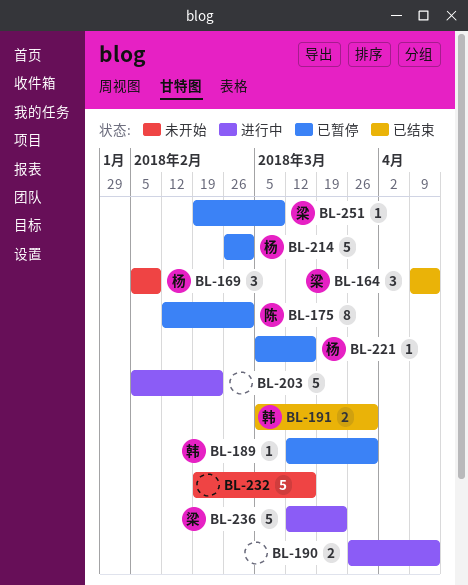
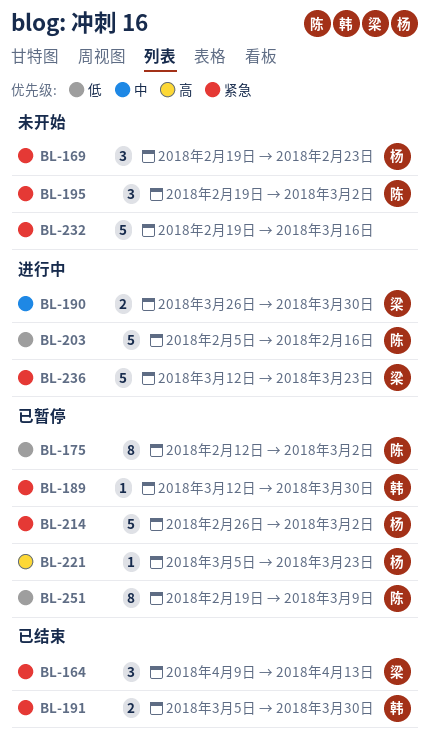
BL-169, start: Feb 5 -> Feb 19
BL-169, due: Feb 9 -> Feb 23
BL-190, owner: none -> 梁
BL-190, due: Apr 13 -> Mar 30
BL-195: none -> present
BL-203, owner: none -> 陈
BL-203, due: Feb 23 -> Feb 16
BL-221, due: Mar 16 -> Mar 23
BL-251, owner: 梁 -> 陈
BL-251, estimate: 1 -> 8

